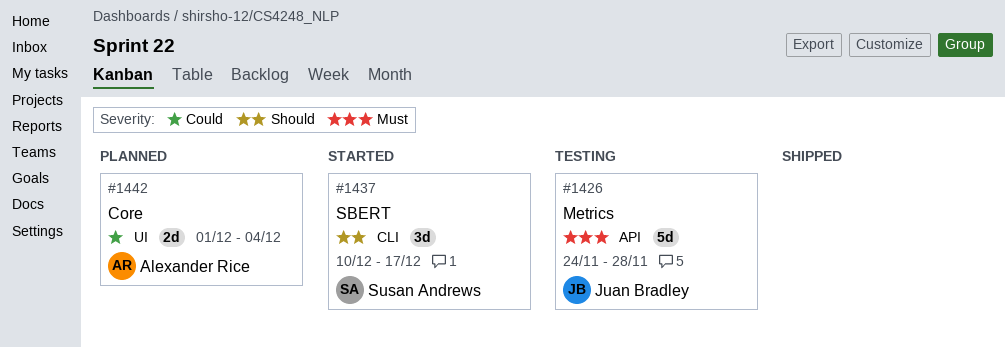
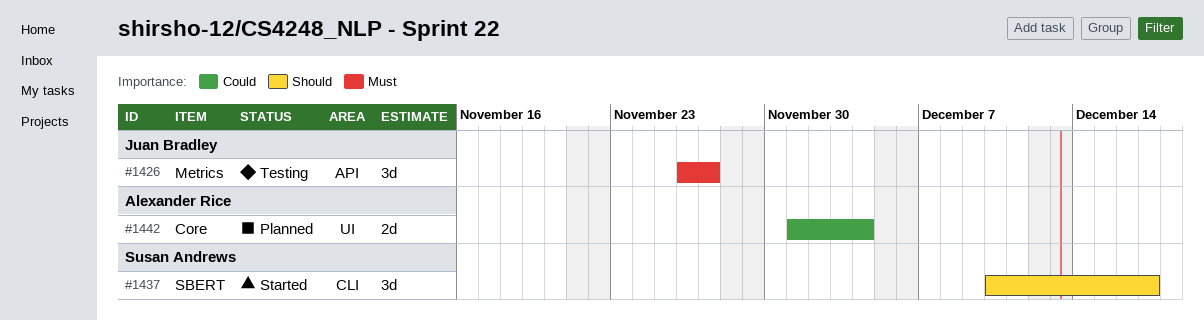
#1426, estimate: 5d -> 3d
#1426, start: Nov 24 -> Nov 26
#1426, due: Nov 28 -> Nov 27

